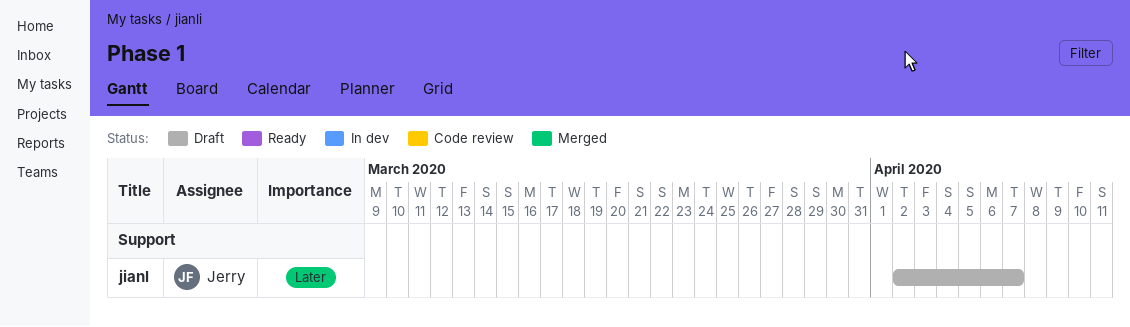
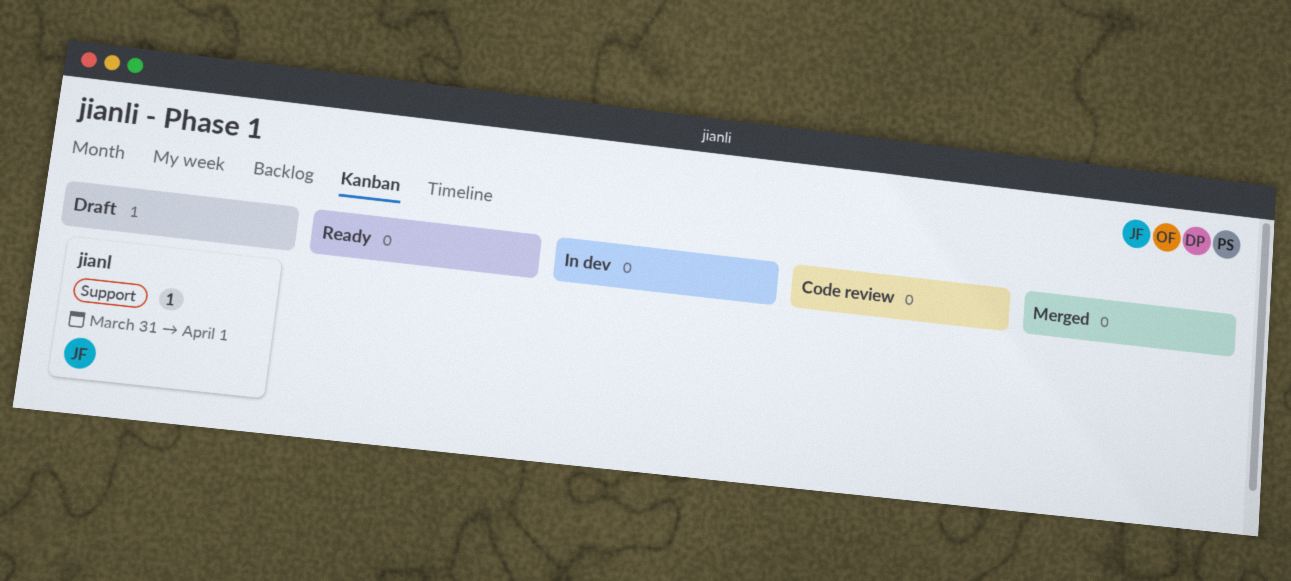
jianl, start: Apr 2 -> Mar 31
jianl, due: Apr 7 -> Apr 1

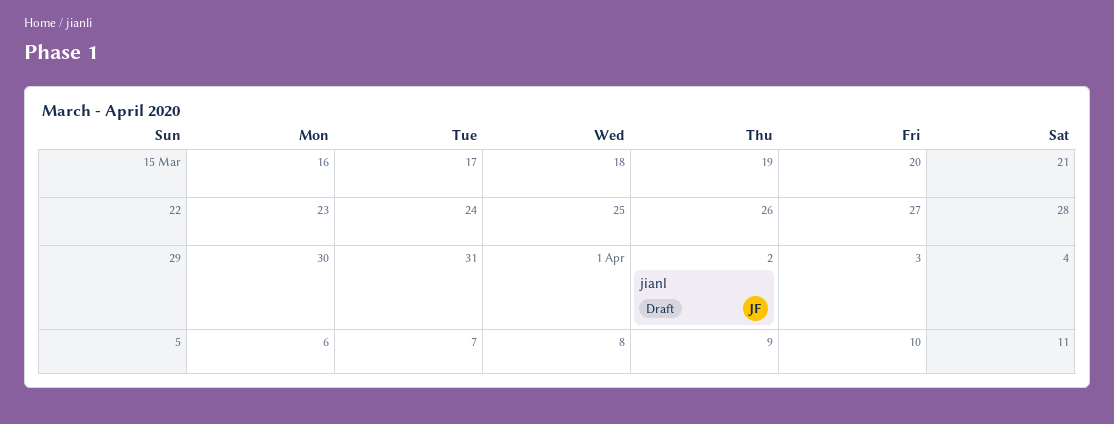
jianl, due: Apr 1 -> Apr 2

